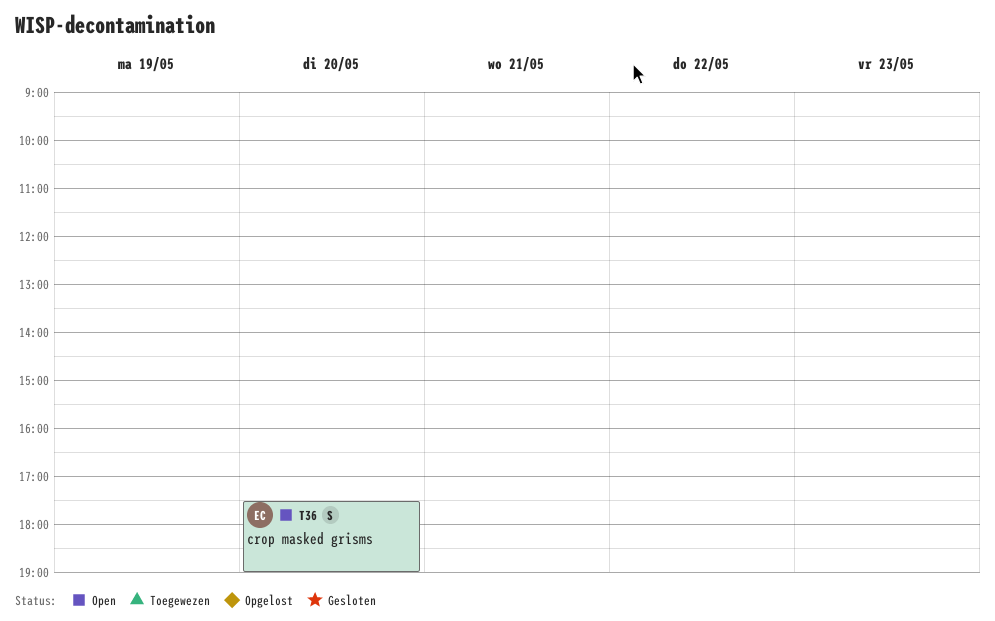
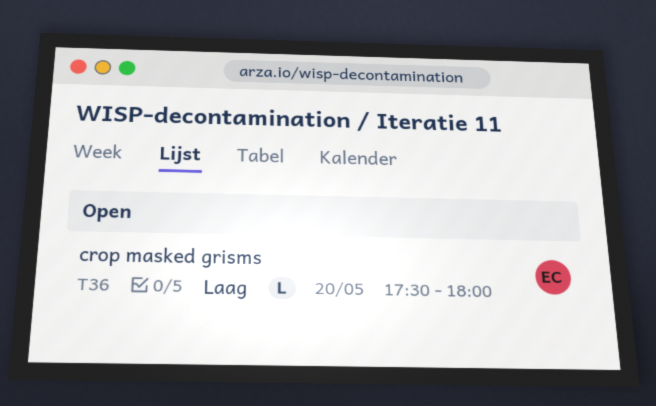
T36, estimate: S -> L
T36, ends: 19:00 -> 18:00

